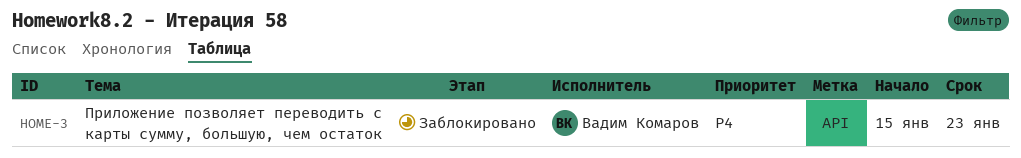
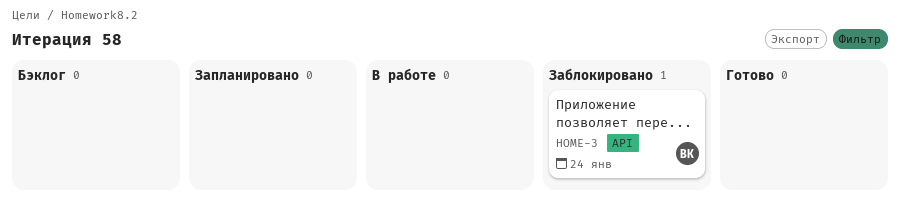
HOME-3, due: Jan 23 -> Jan 24

